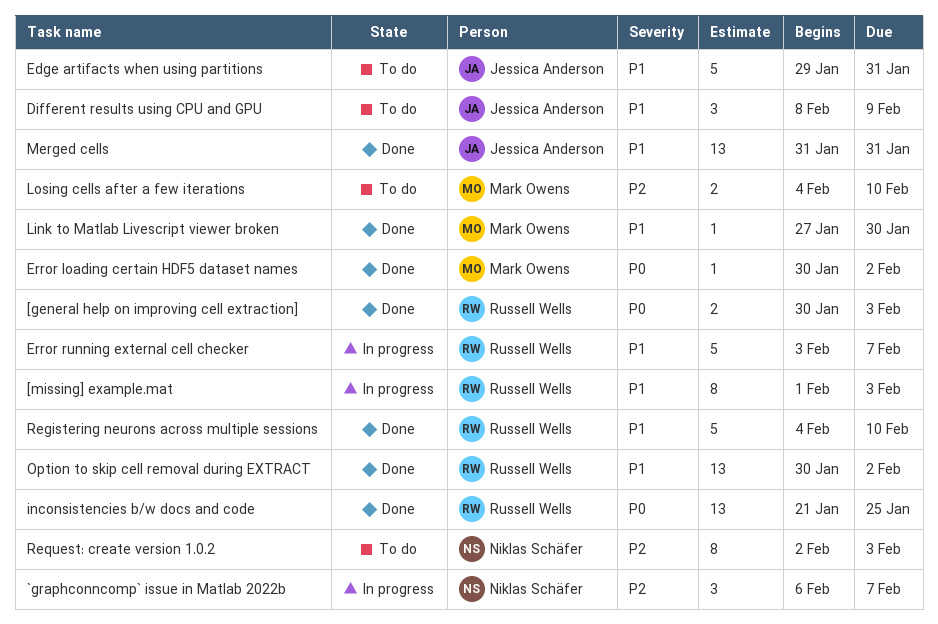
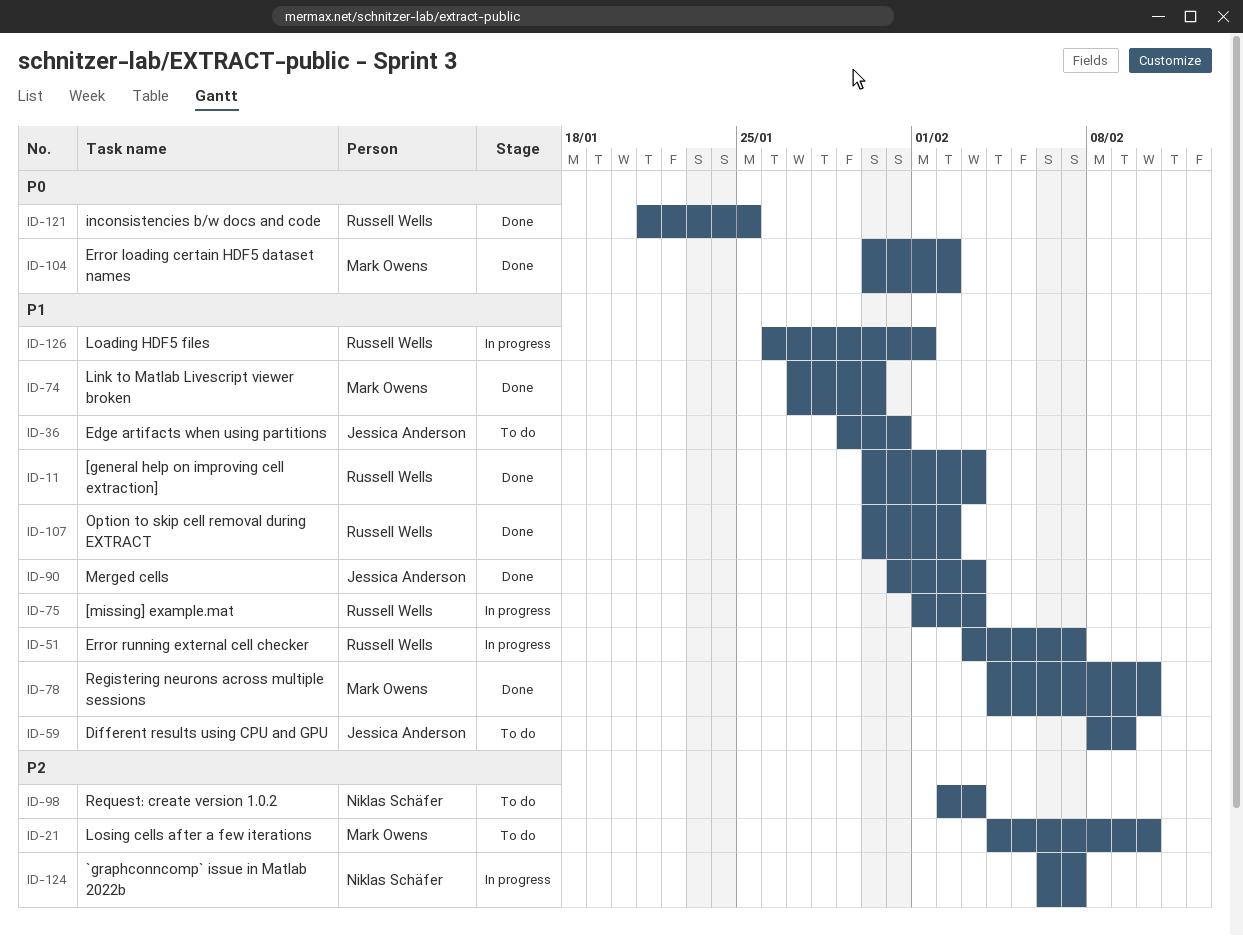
[general help on improving cell extraction], priority: P0 -> P1
Loading HDF5 files: none -> present
Merged cells, due: Jan 31 -> Feb 3
Registering neurons across multiple sessions, owner: Russell Wells -> Mark Owens

